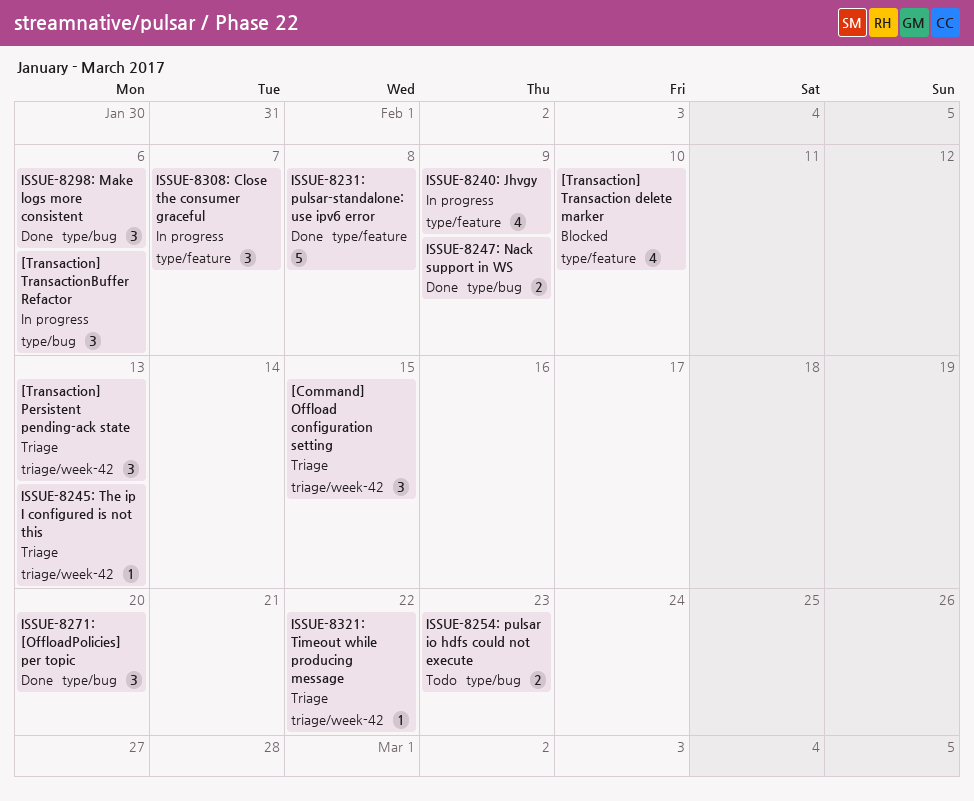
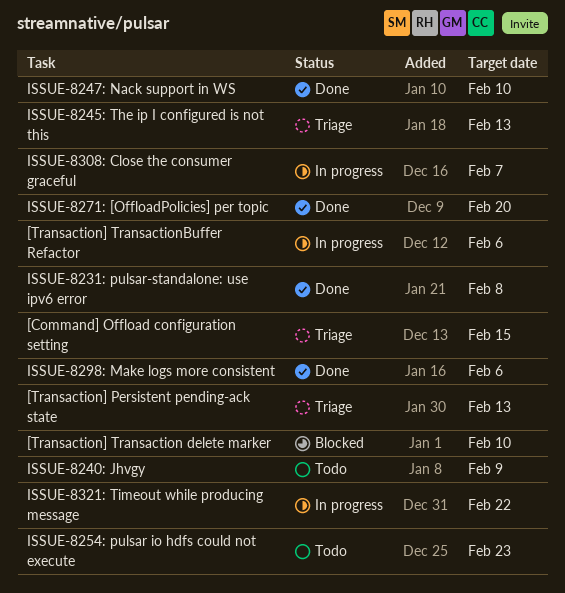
ISSUE-8240: Jhvgy, status: In progress -> Todo
ISSUE-8247: Nack support in WS, due: Feb 9 -> Feb 10
ISSUE-8321: Timeout while producing message, status: Triage -> In progress

